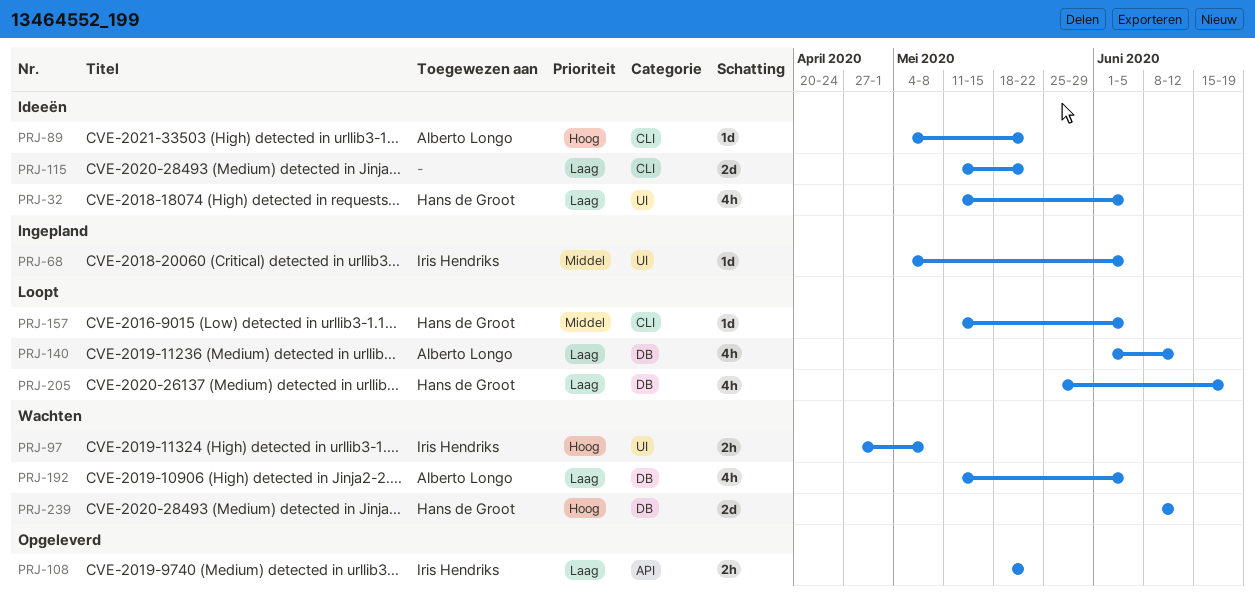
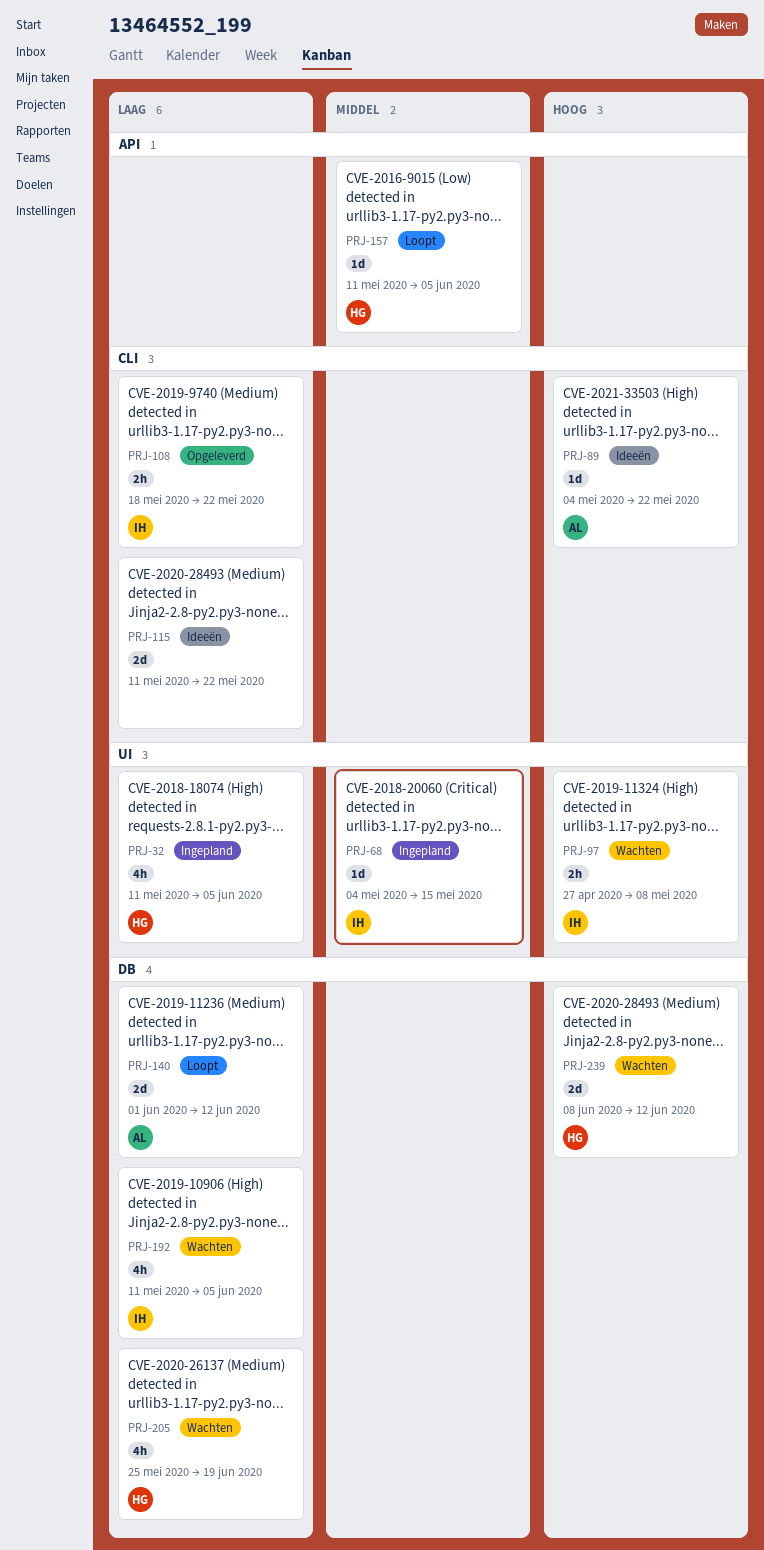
PRJ-32, status: Ideeën -> Ingepland
PRJ-68, due: Jun 5 -> May 15
PRJ-108, label: API -> CLI
PRJ-140, estimate: 4h -> 2d
PRJ-157, label: CLI -> API
PRJ-192, owner: Alberto Longo -> Iris Hendriks
PRJ-205, status: Loopt -> Wachten

